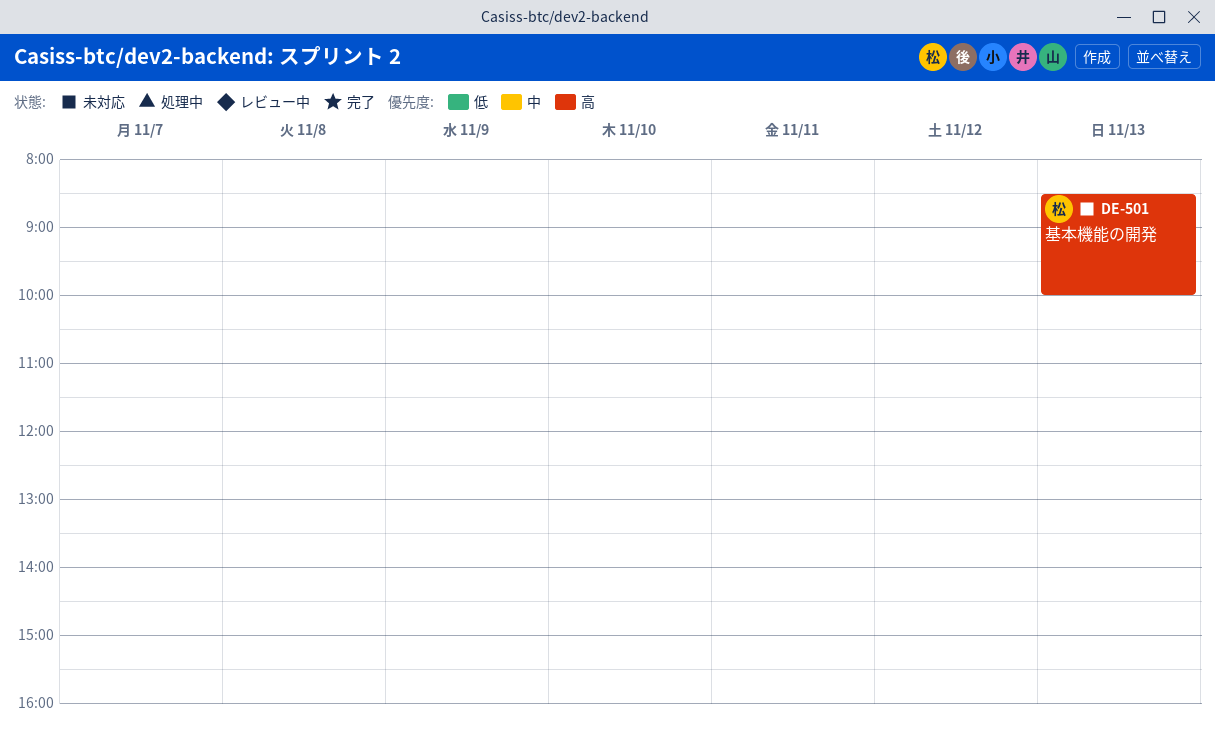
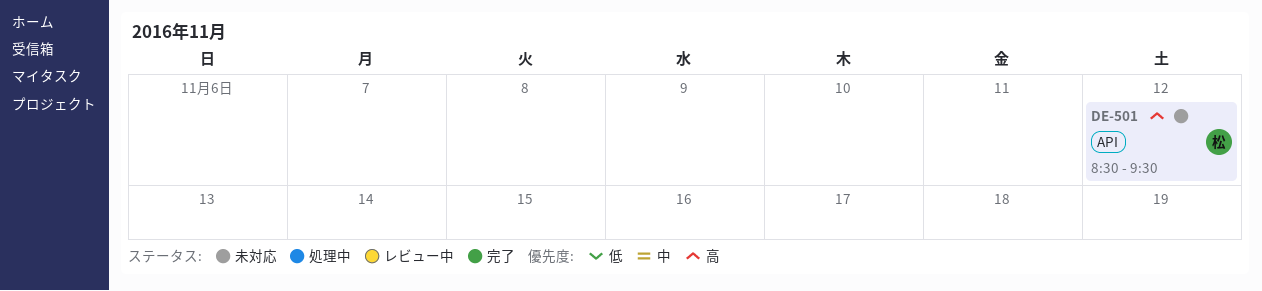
DE-501, day: Nov 13 -> Nov 12
DE-501, ends: 10:00 -> 09:30

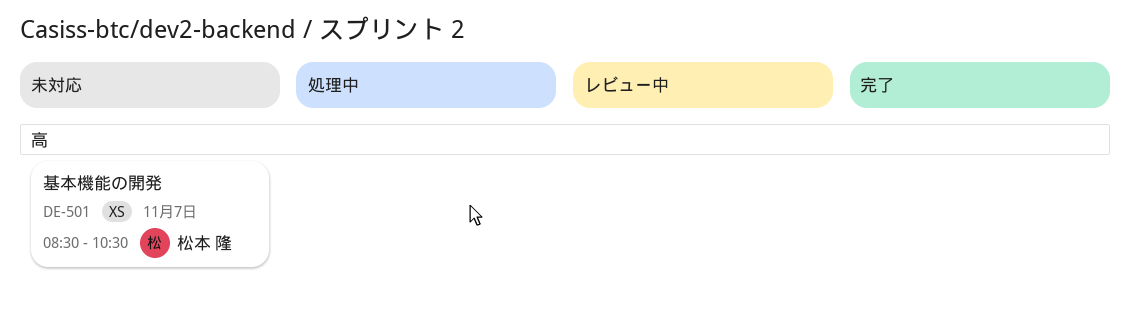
DE-501, day: Nov 12 -> Nov 7
DE-501, ends: 09:30 -> 10:30

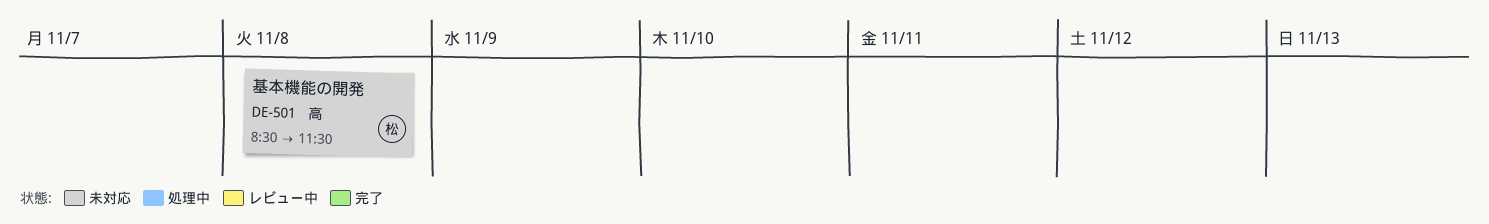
DE-501, day: Nov 7 -> Nov 8
DE-501, ends: 10:30 -> 11:30

